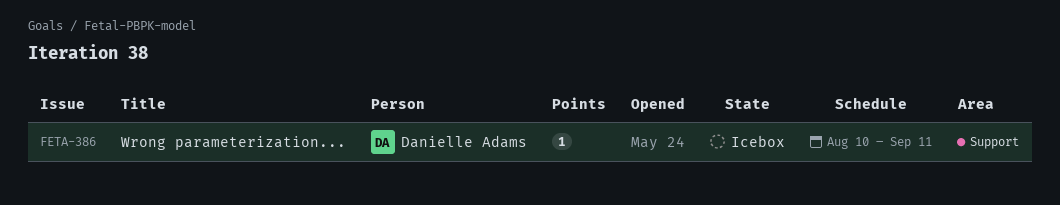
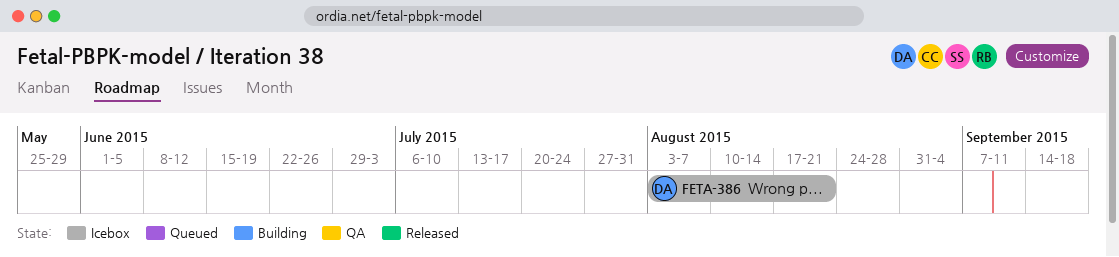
FETA-386, start: Aug 10 -> Aug 3
FETA-386, due: Sep 11 -> Aug 21

